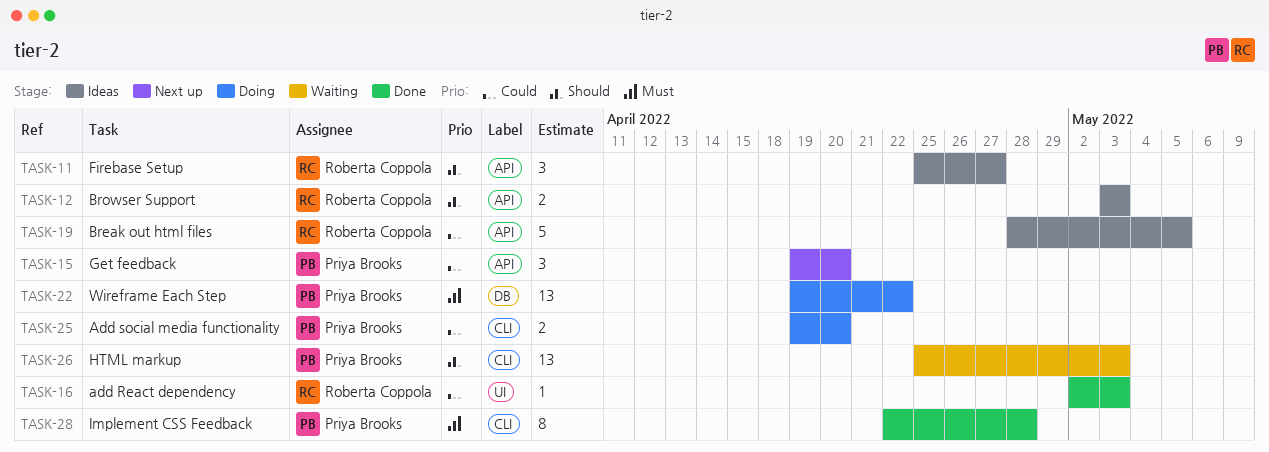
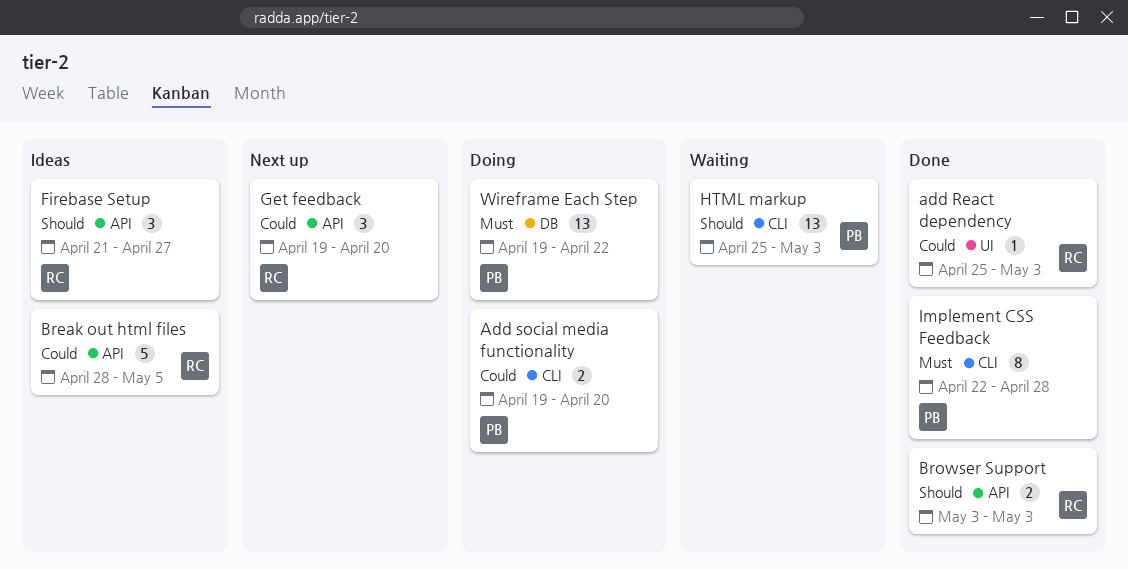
add React dependency, start: May 2 -> Apr 25
Browser Support, status: Ideas -> Done
Firebase Setup, start: Apr 25 -> Apr 21
Get feedback, owner: Priya Brooks -> Roberta Coppola

